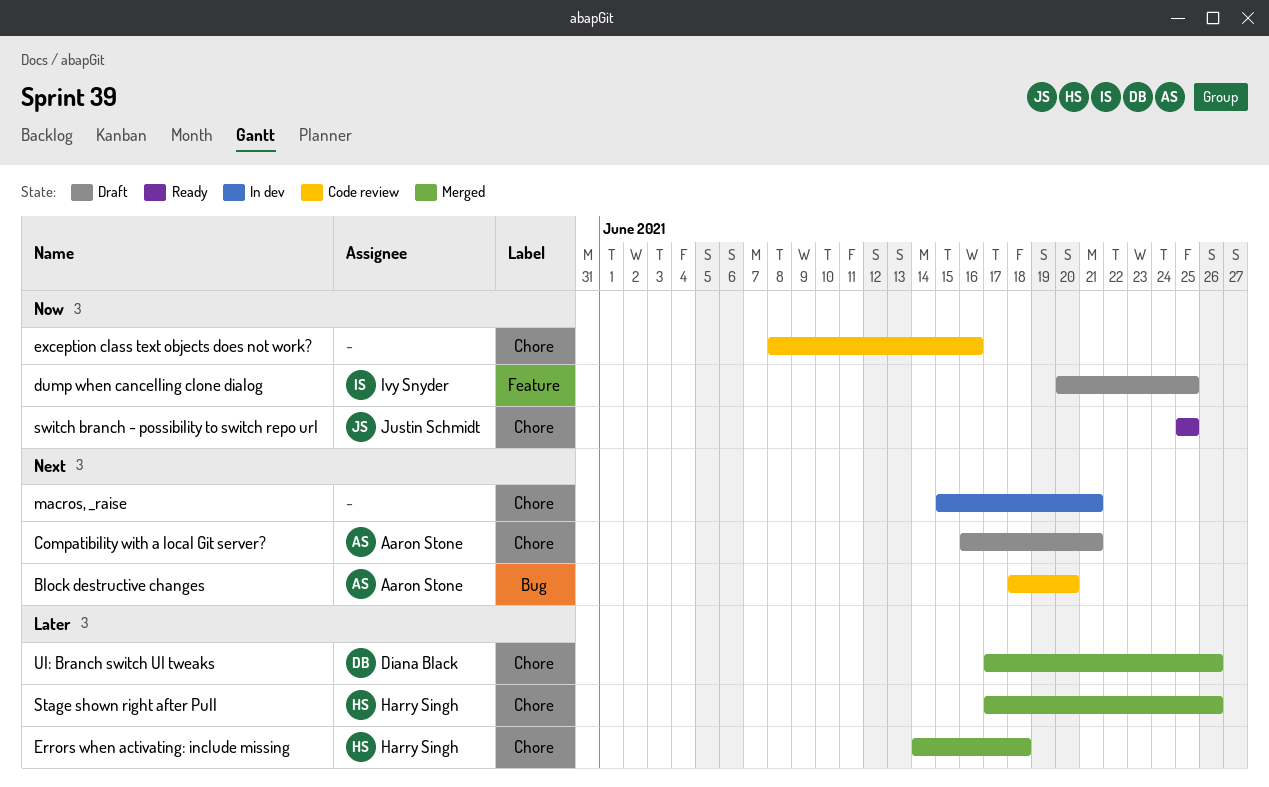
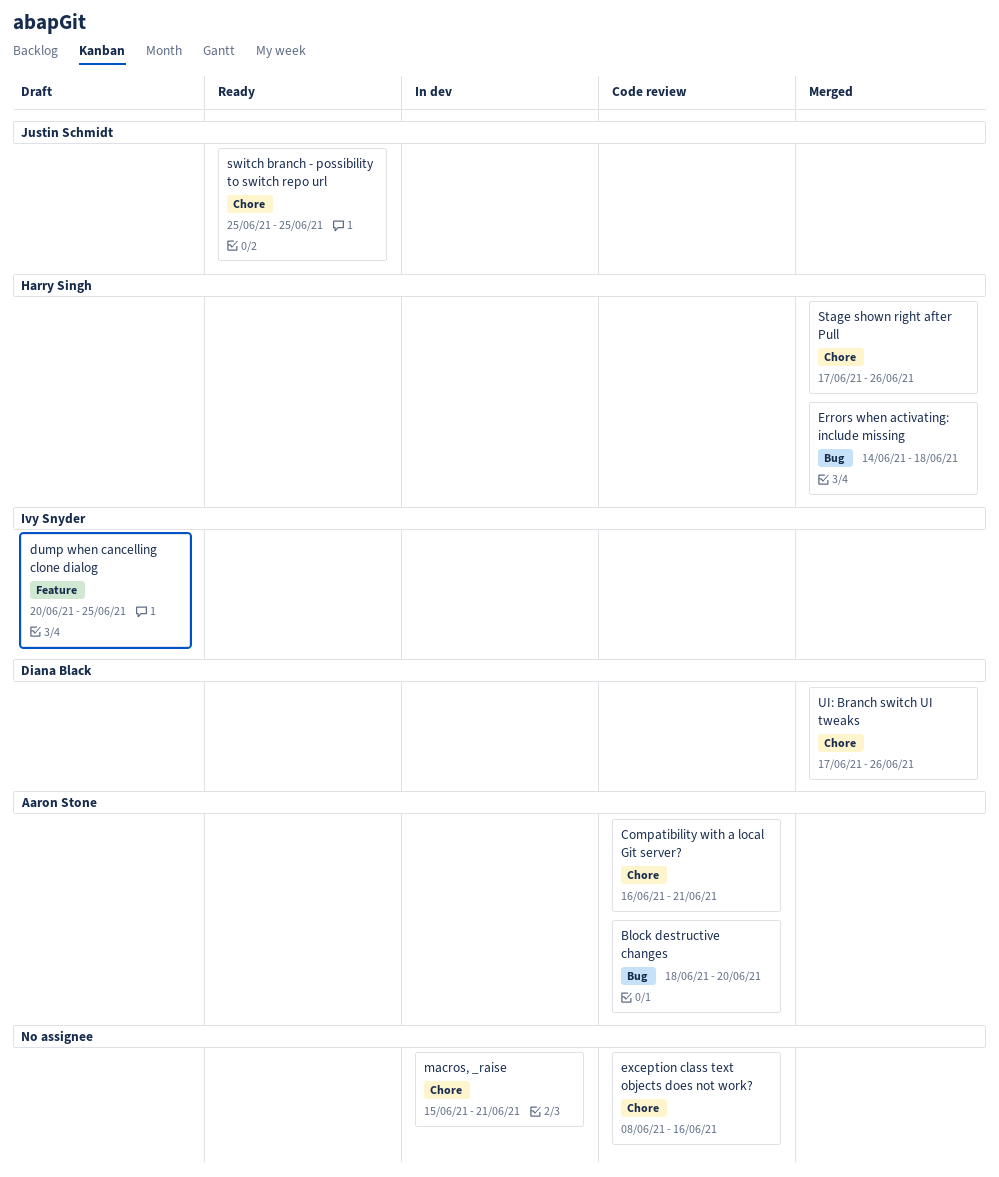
Compatibility with a local Git server?, status: Draft -> Code review
Errors when activating: include missing, label: Chore -> Bug

